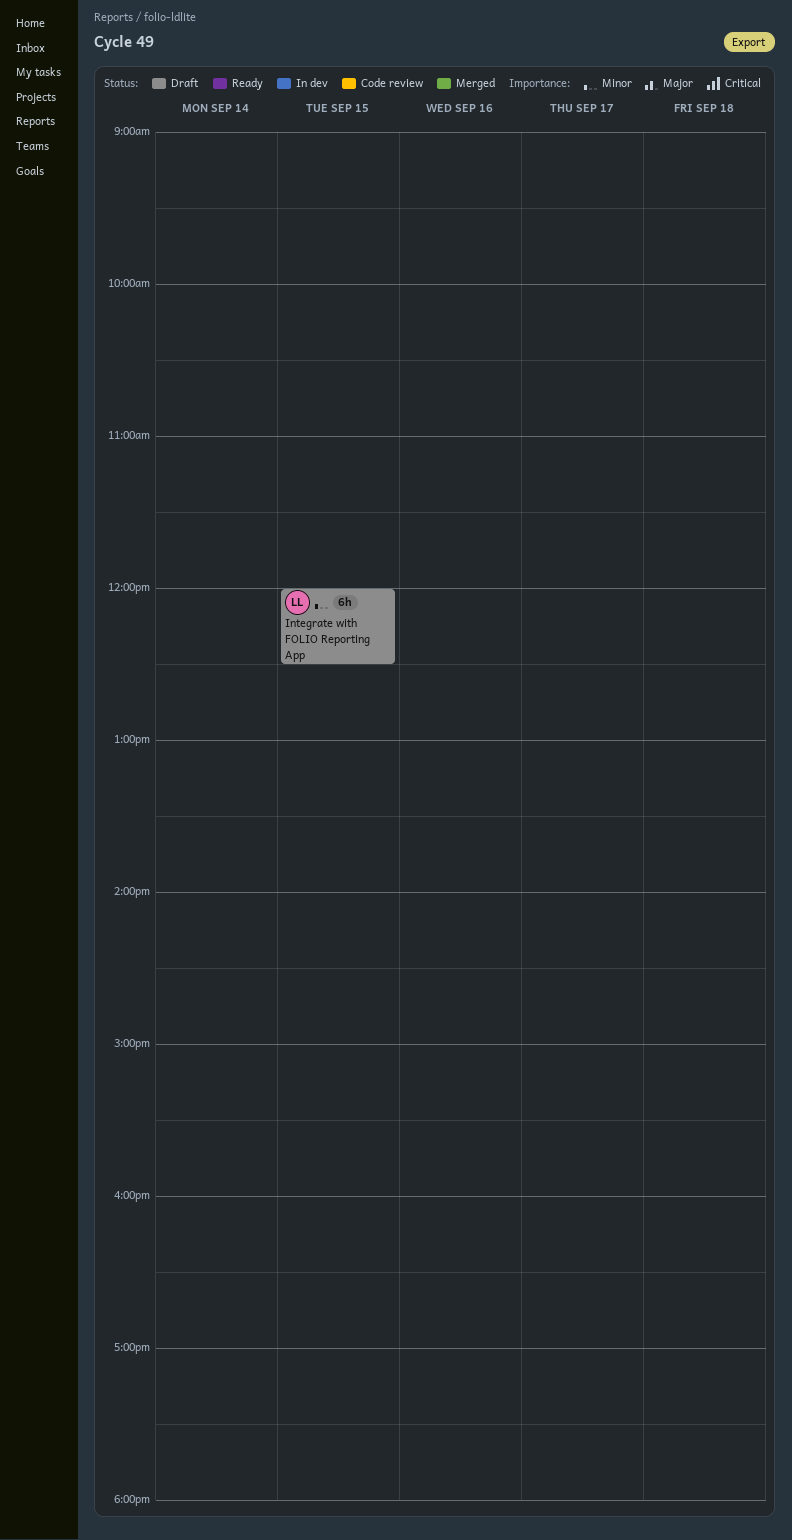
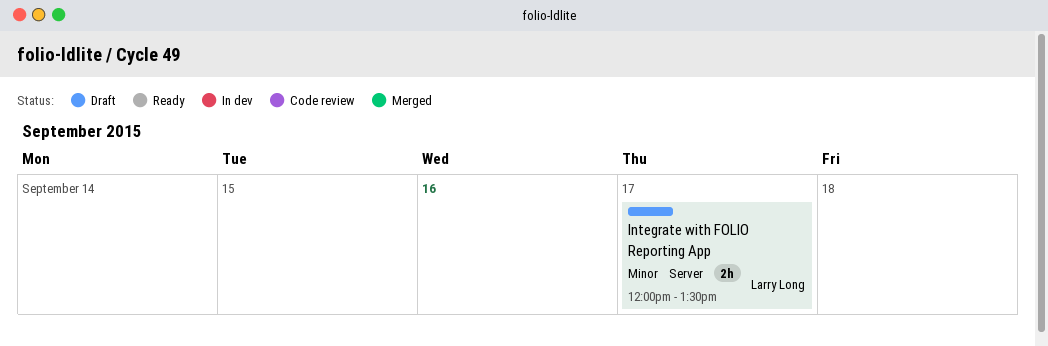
Integrate with FOLIO Reporting App, estimate: 6h -> 2h
Integrate with FOLIO Reporting App, day: Sep 15 -> Sep 17
Integrate with FOLIO Reporting App, ends: 12:30 -> 13:30

